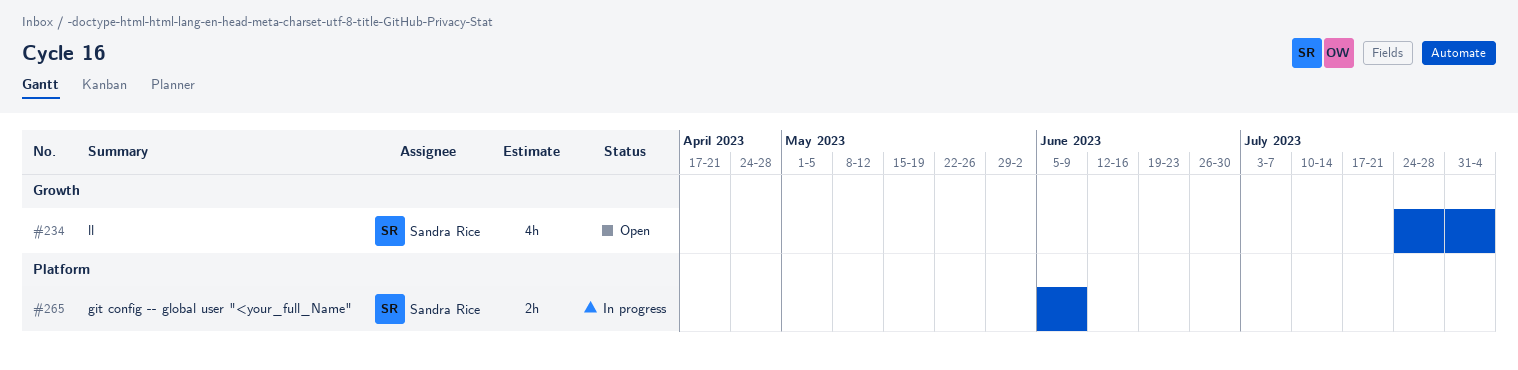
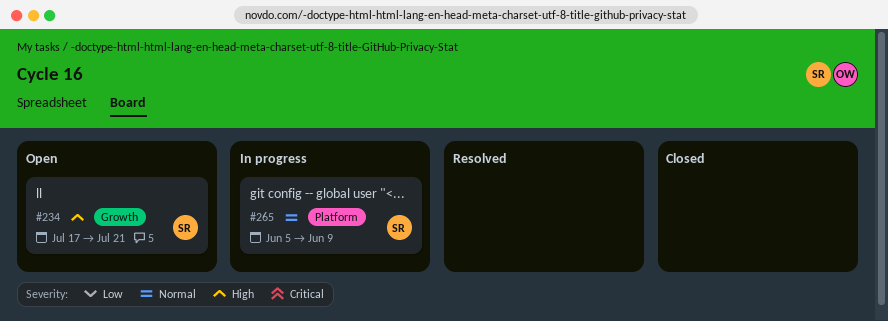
#234, start: Jul 24 -> Jul 17
#234, due: Aug 4 -> Jul 21

